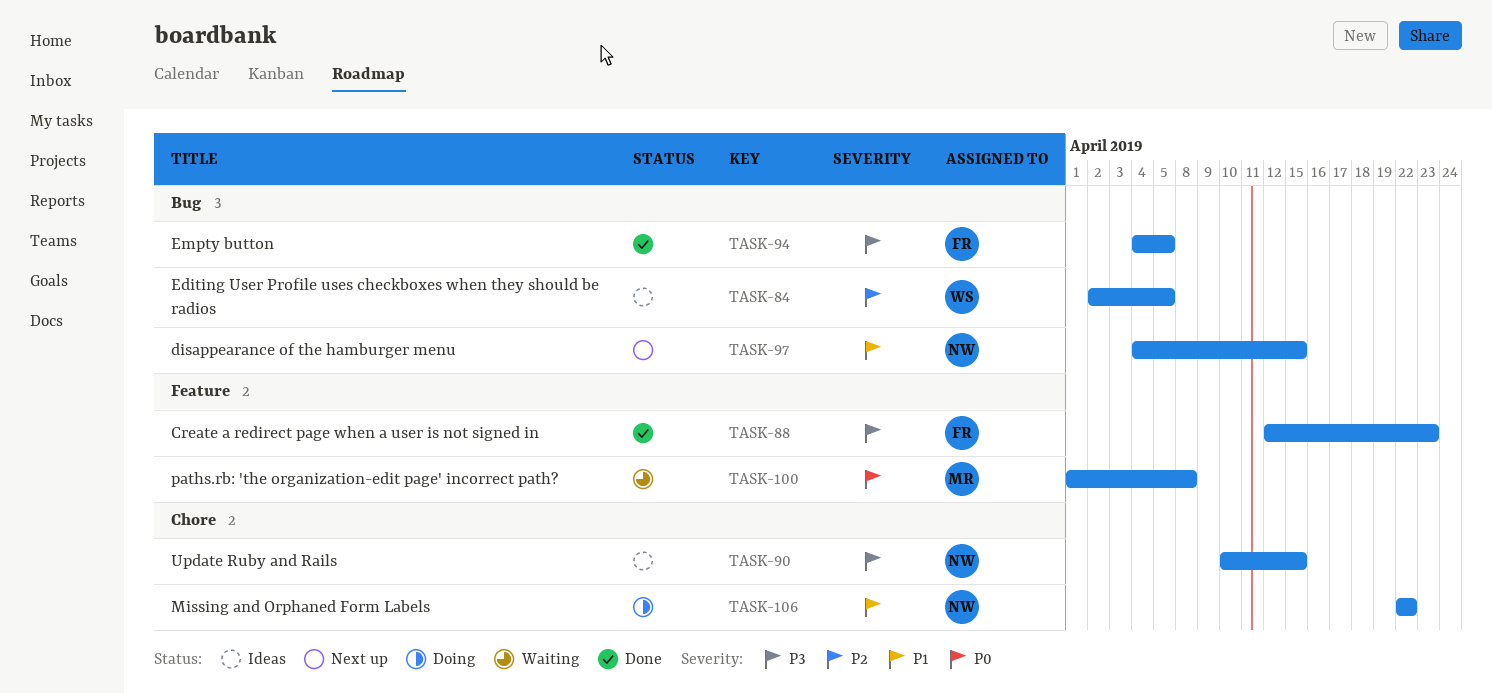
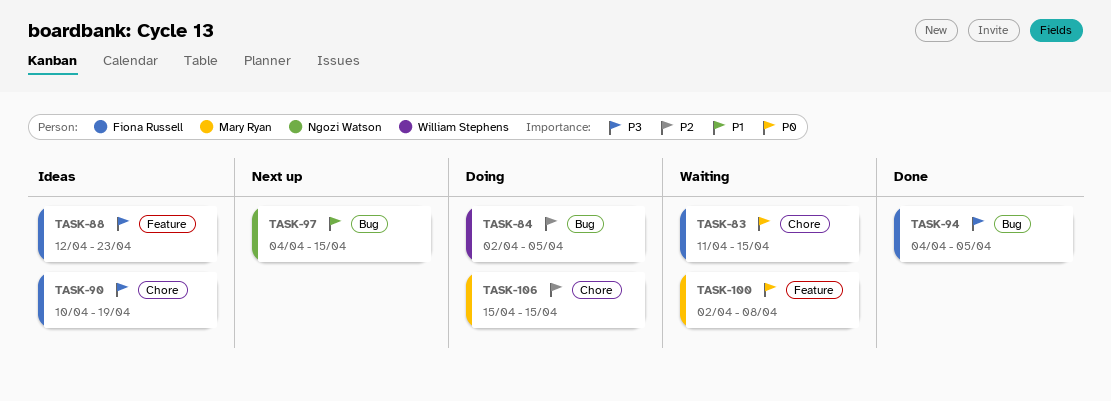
TASK-83: none -> present
TASK-84, status: Ideas -> Doing
TASK-88, status: Done -> Ideas
TASK-90, owner: Ngozi Watson -> Fiona Russell
TASK-90, due: Apr 15 -> Apr 19
TASK-100, start: Apr 1 -> Apr 2
TASK-106, owner: Ngozi Watson -> Mary Ryan
TASK-106, priority: P1 -> P2
TASK-106, start: Apr 22 -> Apr 15
TASK-106, due: Apr 22 -> Apr 15

